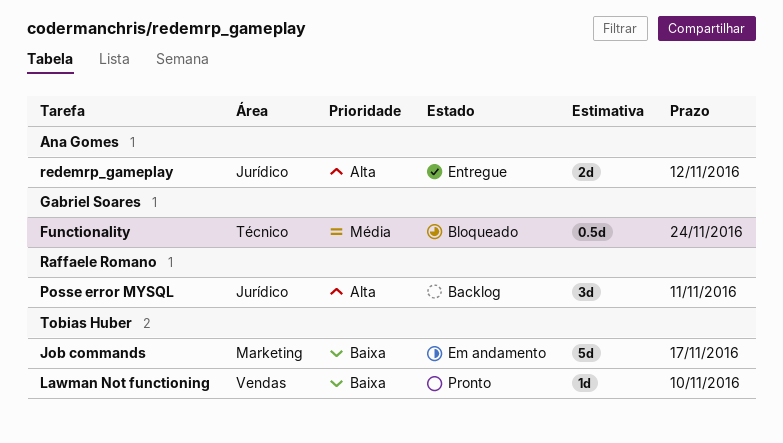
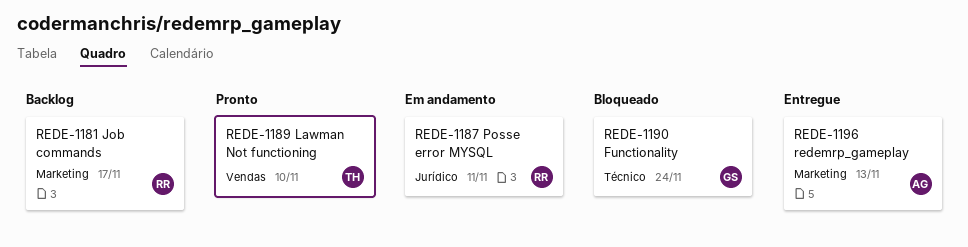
Job commands, status: Em andamento -> Backlog
Job commands, owner: Tobias Huber -> Raffaele Romano
Posse error MYSQL, status: Backlog -> Em andamento
redemrp_gameplay, label: Jurídico -> Marketing
redemrp_gameplay, due: Nov 12 -> Nov 13

